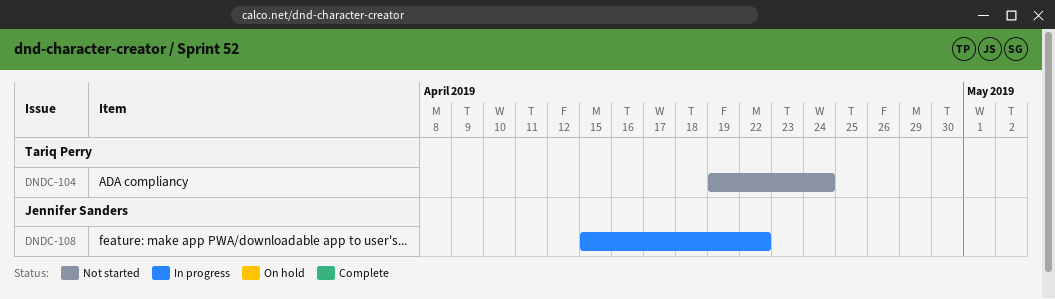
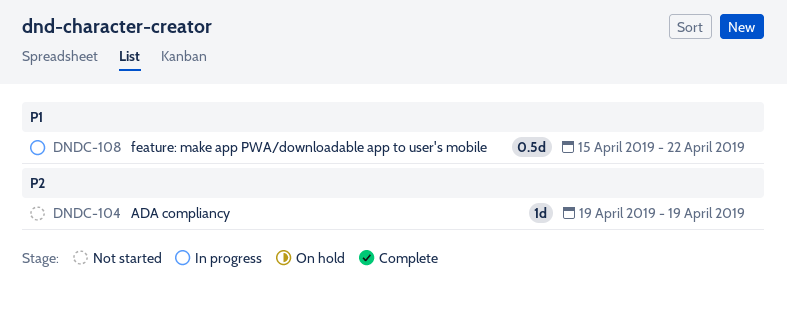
DNDC-104, due: Apr 24 -> Apr 19

